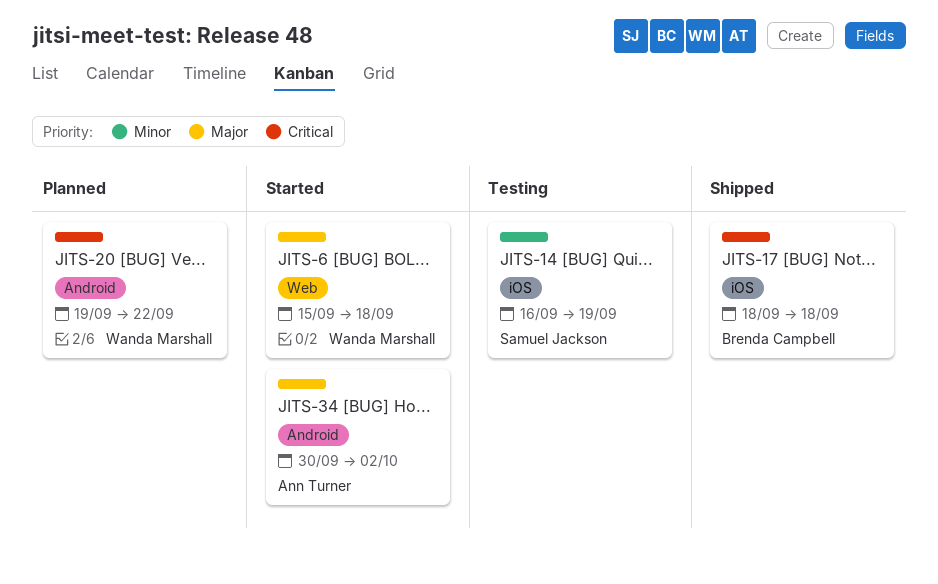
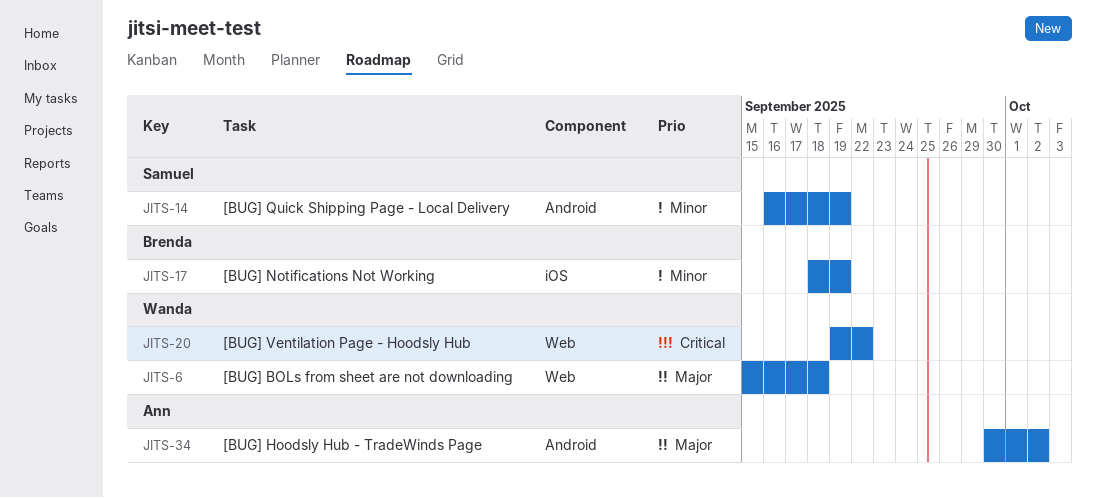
JITS-14, label: iOS -> Android
JITS-17, priority: Critical -> Minor
JITS-17, due: Sep 18 -> Sep 19
JITS-20, label: Android -> Web

